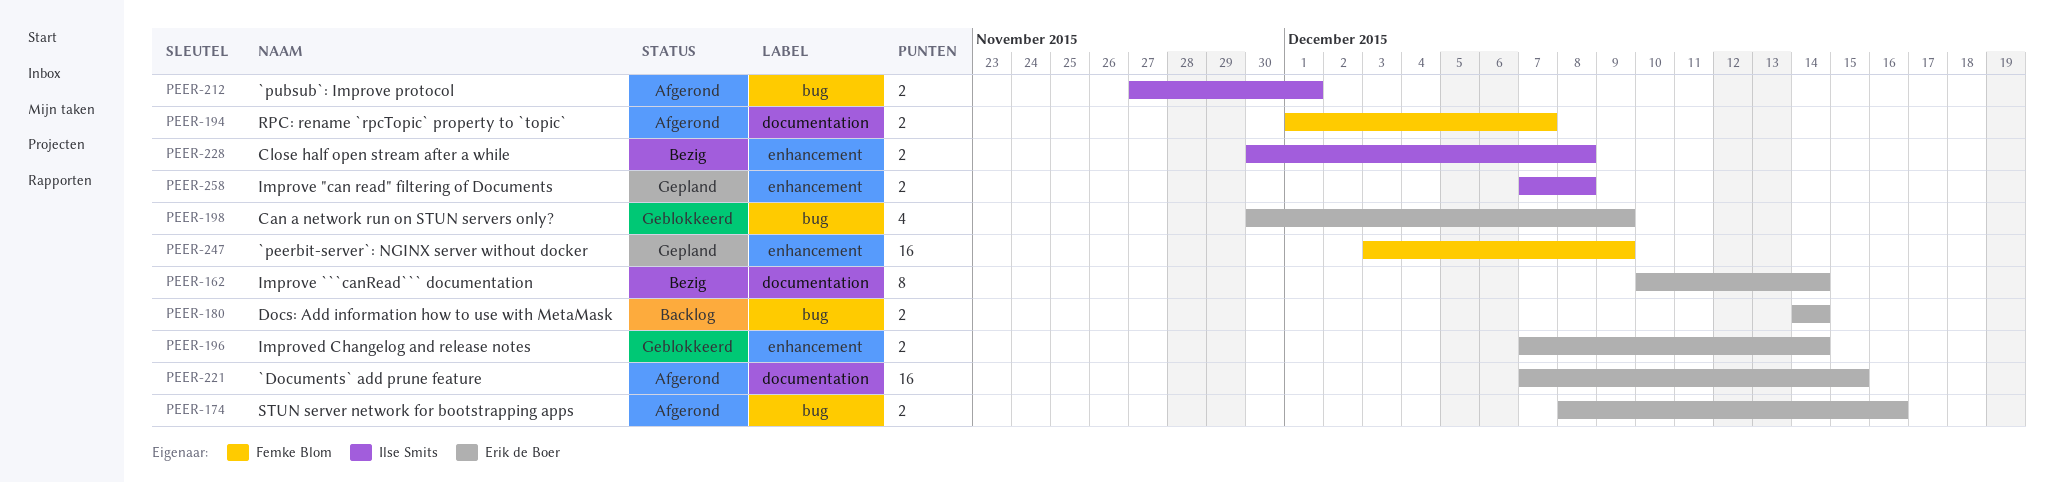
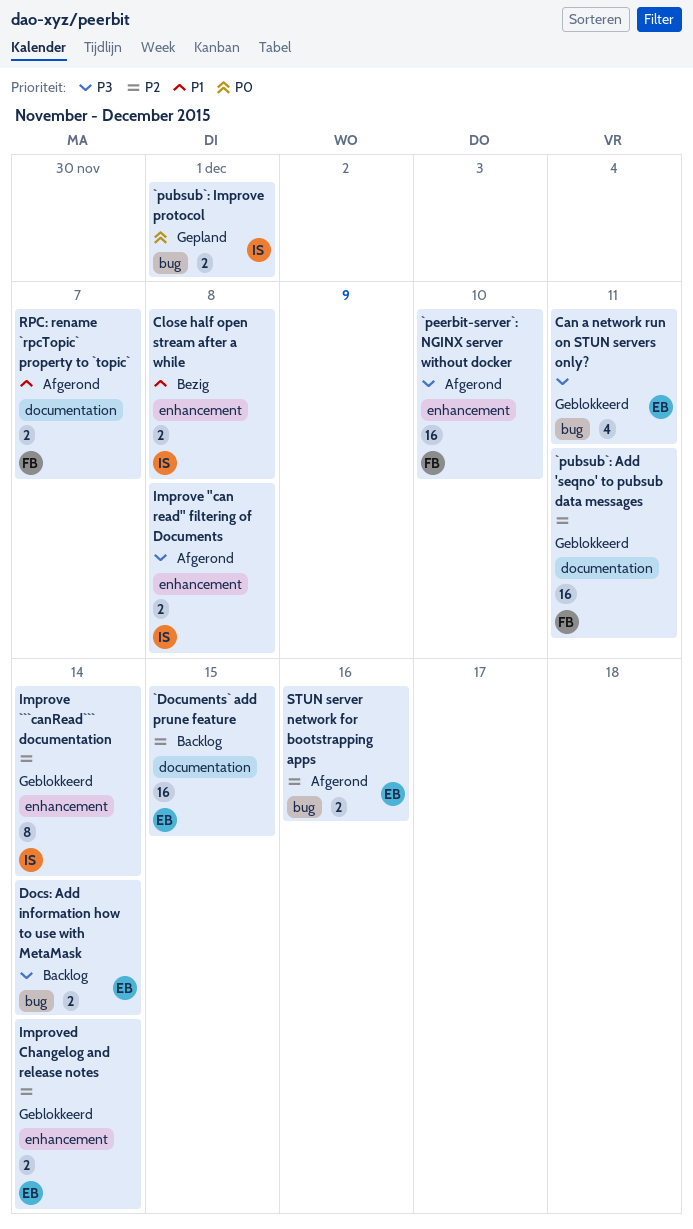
`Documents` add prune feature, status: Afgerond -> Backlog
`peerbit-server`: NGINX server without docker, status: Gepland -> Afgerond
`peerbit-server`: NGINX server without docker, due: Dec 9 -> Dec 10
`pubsub`: Add 'seqno' to pubsub data messages: none -> present
`pubsub`: Improve protocol, status: Afgerond -> Gepland
Can a network run on STUN servers only?, due: Dec 9 -> Dec 11
Improve "can read" filtering of Documents, status: Gepland -> Afgerond
Improve ```canRead``` documentation, status: Bezig -> Geblokkeerd
Improve ```canRead``` documentation, owner: Erik de Boer -> Ilse Smits
Improve ```canRead``` documentation, label: documentation -> enhancement

